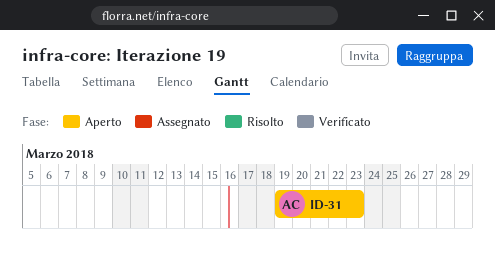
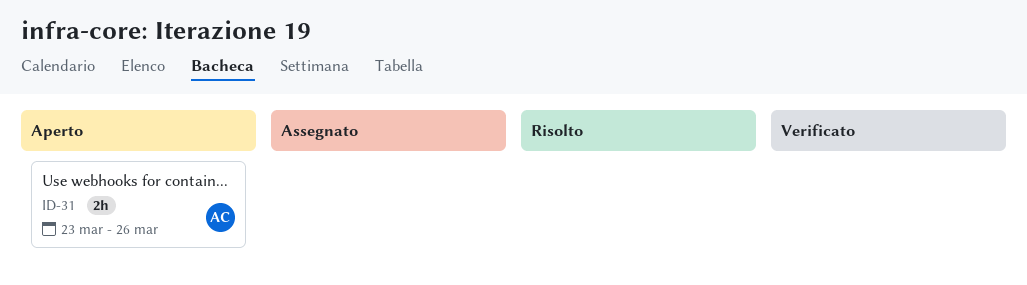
ID-31, start: Mar 19 -> Mar 23
ID-31, due: Mar 23 -> Mar 26

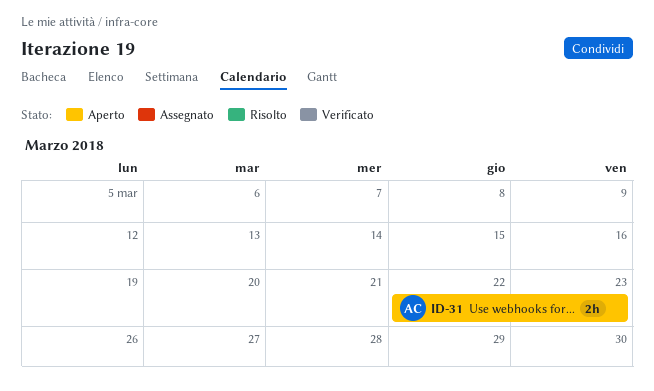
ID-31, start: Mar 23 -> Mar 22
ID-31, due: Mar 26 -> Mar 23

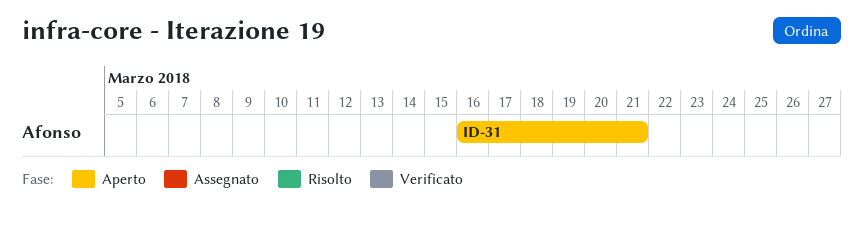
ID-31, start: Mar 22 -> Mar 16
ID-31, due: Mar 23 -> Mar 21

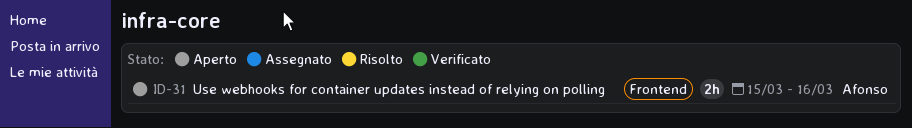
ID-31, start: Mar 16 -> Mar 15
ID-31, due: Mar 21 -> Mar 16

